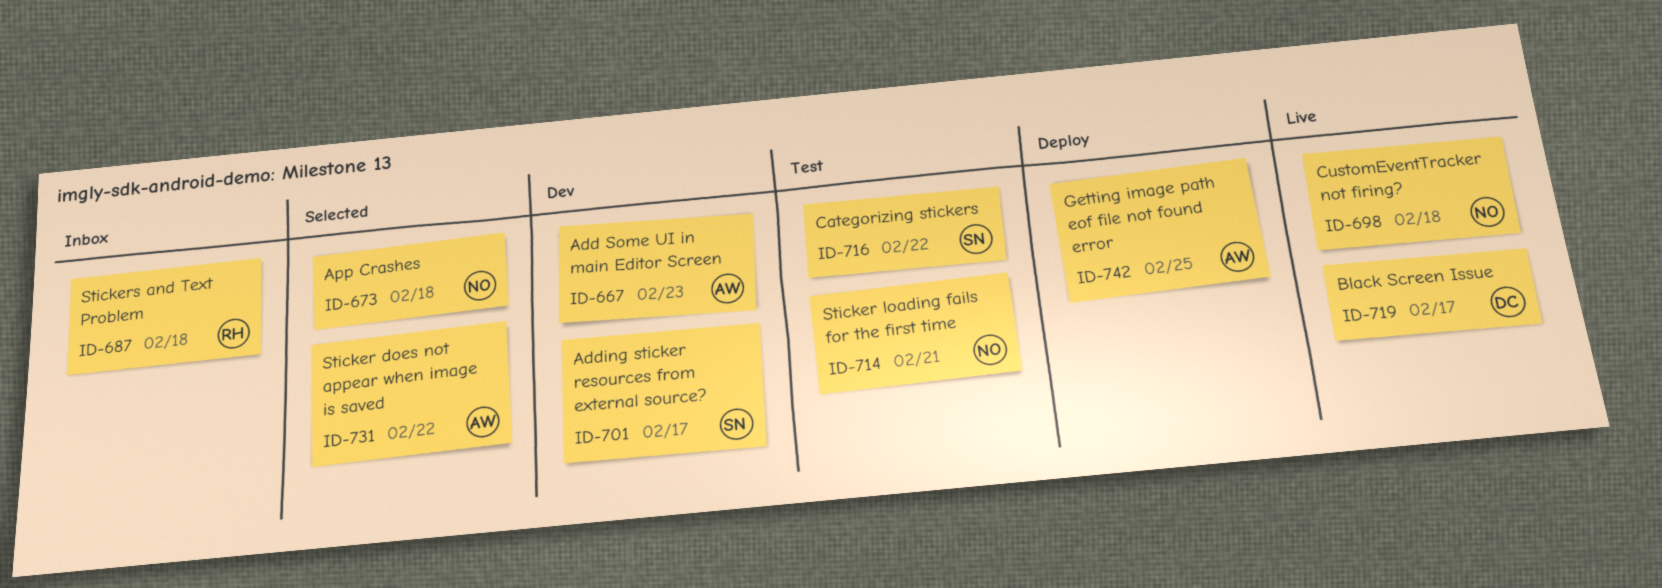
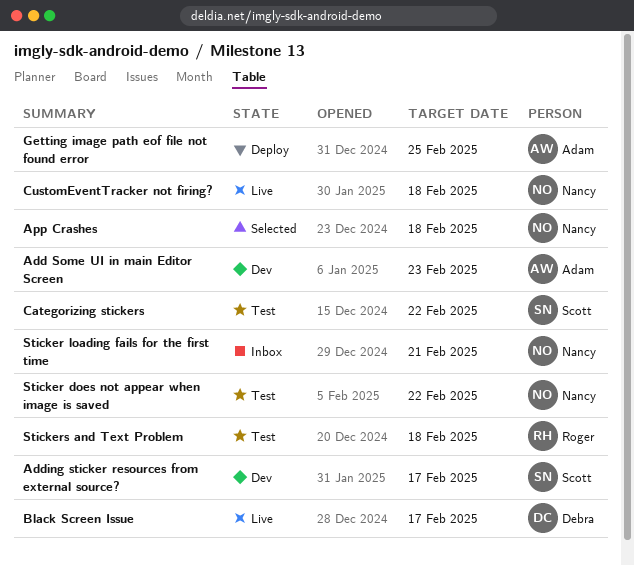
Sticker does not appear when image is saved, status: Selected -> Test
Sticker does not appear when image is saved, owner: Adam -> Nancy
Sticker loading fails for the first time, status: Test -> Inbox
Stickers and Text Problem, status: Inbox -> Test

